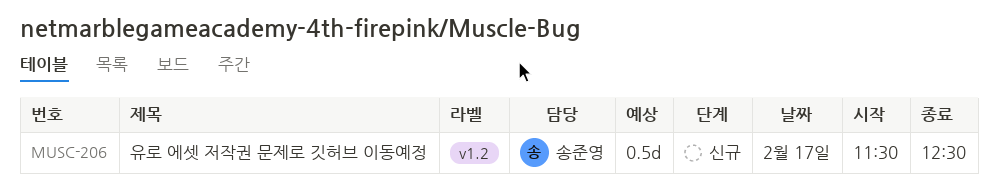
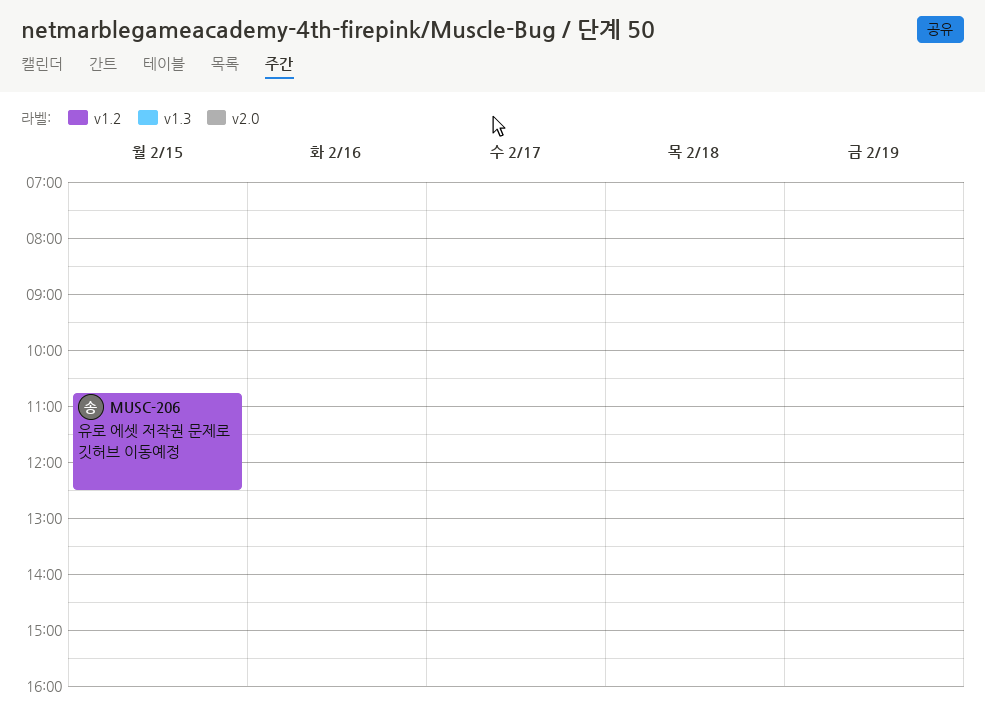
MUSC-206, day: Feb 17 -> Feb 15
MUSC-206, begins: 11:30 -> 10:45

